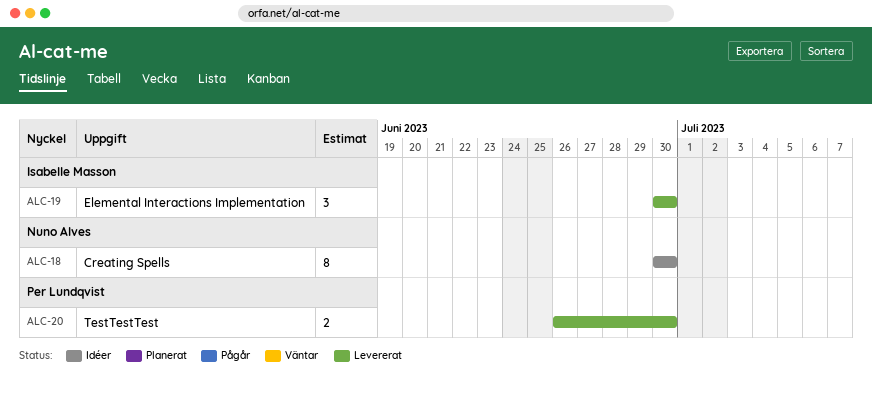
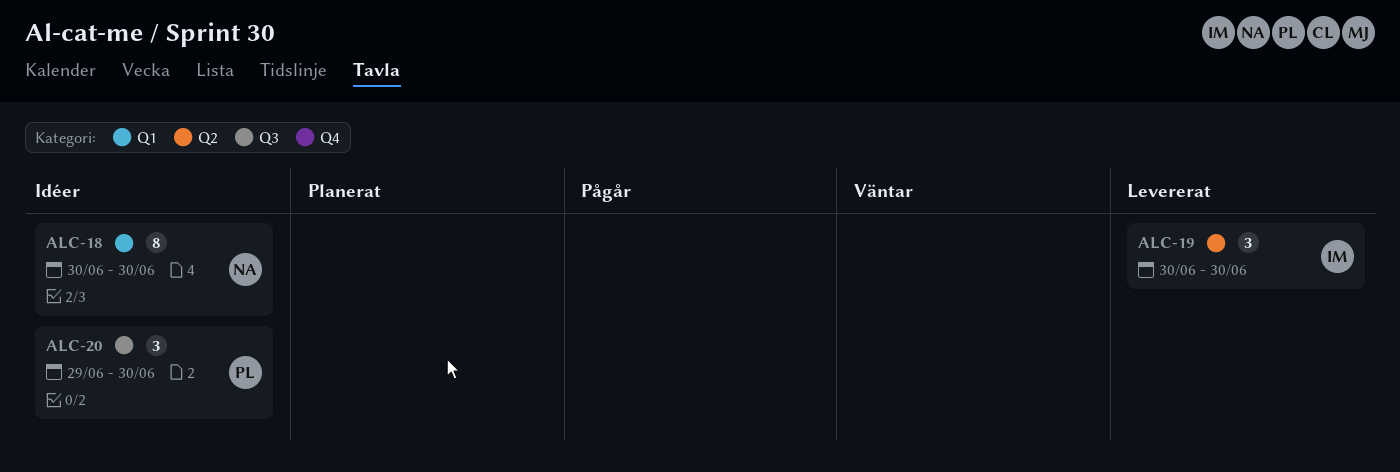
ALC-20, status: Levererat -> Idéer
ALC-20, estimate: 2 -> 3
ALC-20, start: Jun 26 -> Jun 29

